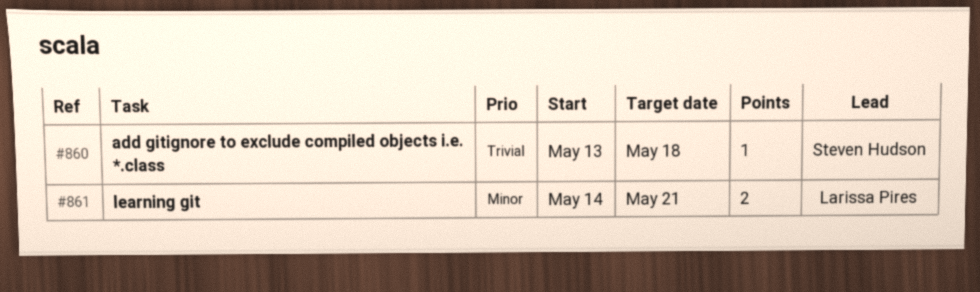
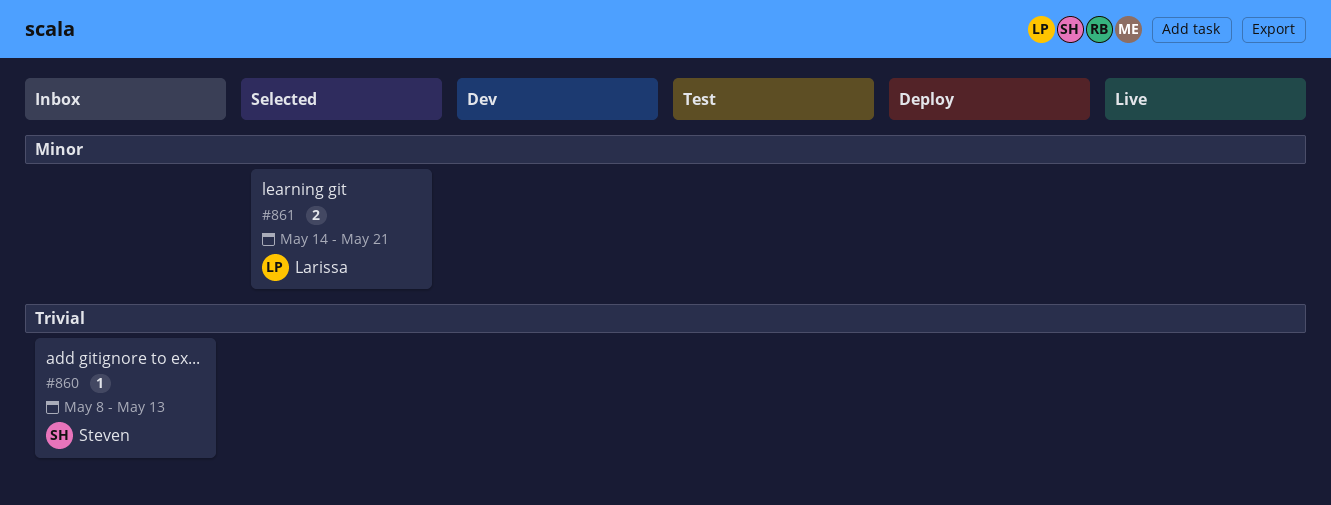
#860, start: May 13 -> May 8
#860, due: May 18 -> May 13

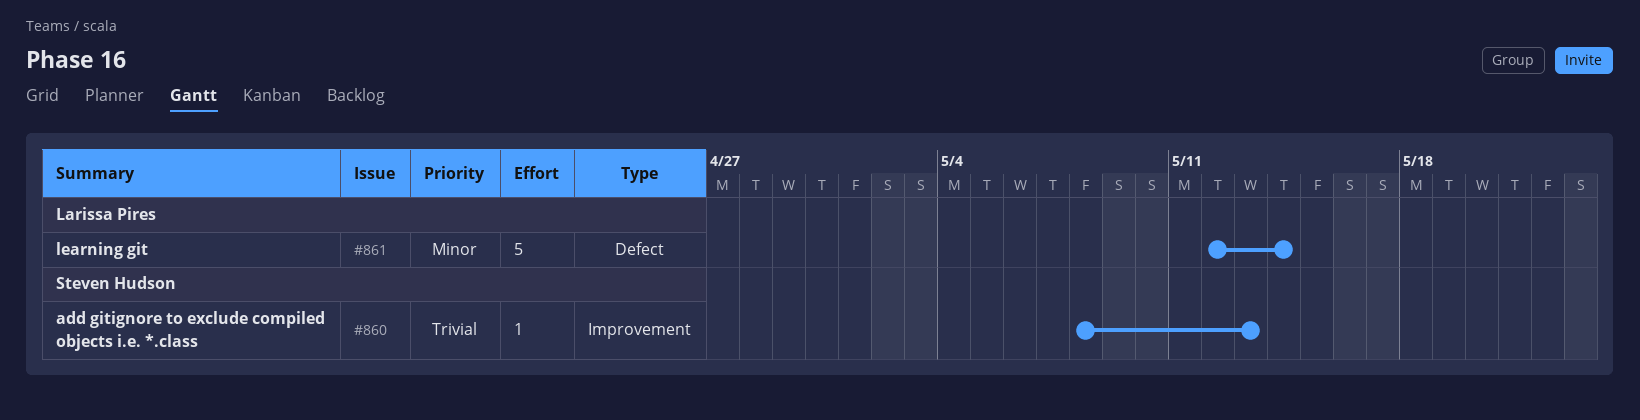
#861, estimate: 2 -> 5
#861, start: May 14 -> May 12
#861, due: May 21 -> May 14

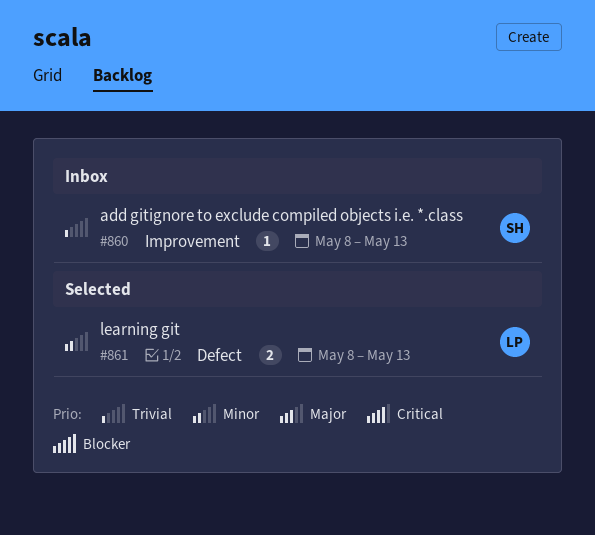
#861, estimate: 5 -> 2
#861, start: May 12 -> May 8
#861, due: May 14 -> May 13

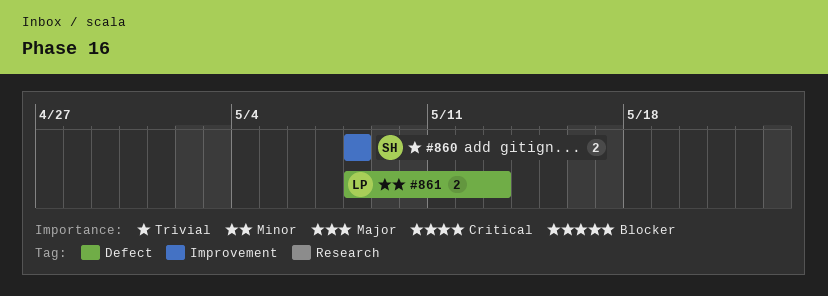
#860, estimate: 1 -> 2
#860, due: May 13 -> May 8

